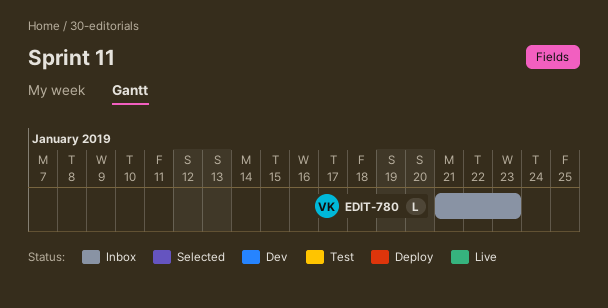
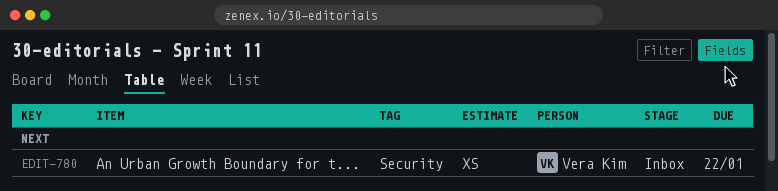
EDIT-780, estimate: L -> XS
EDIT-780, due: Jan 23 -> Jan 22

